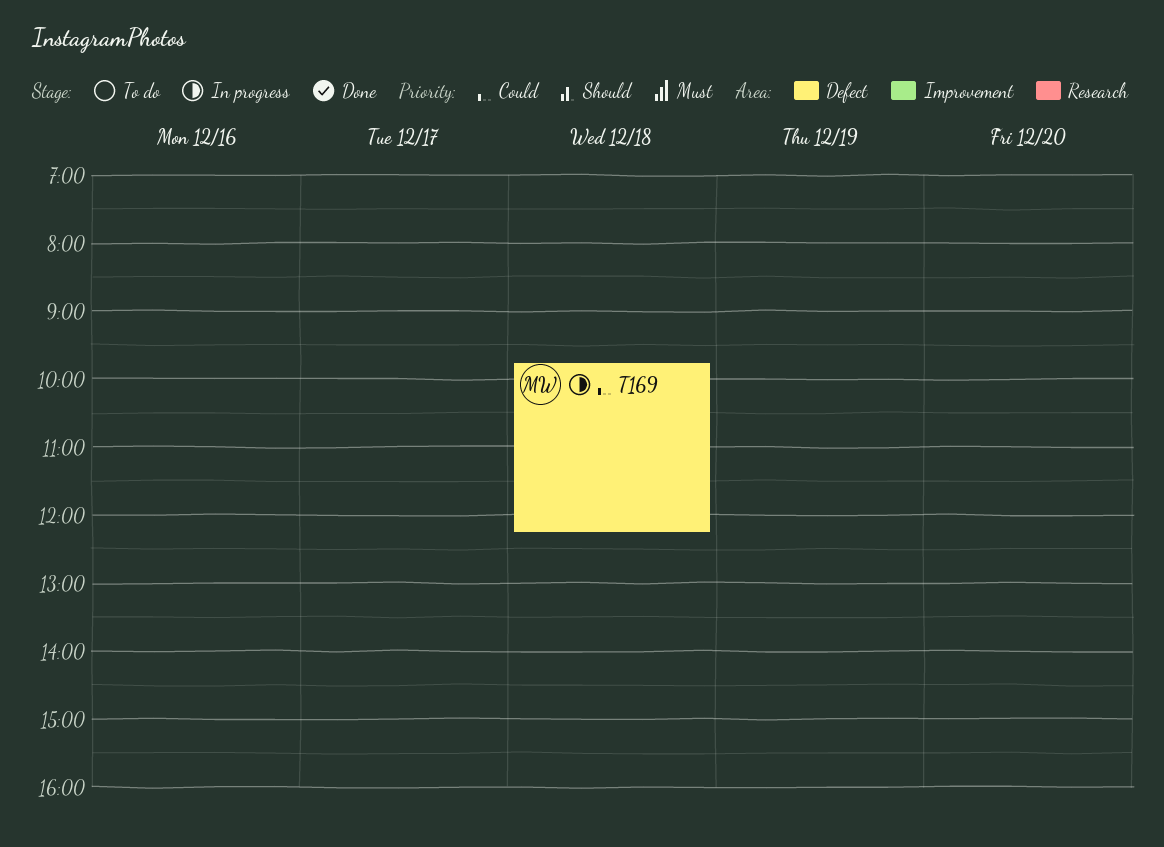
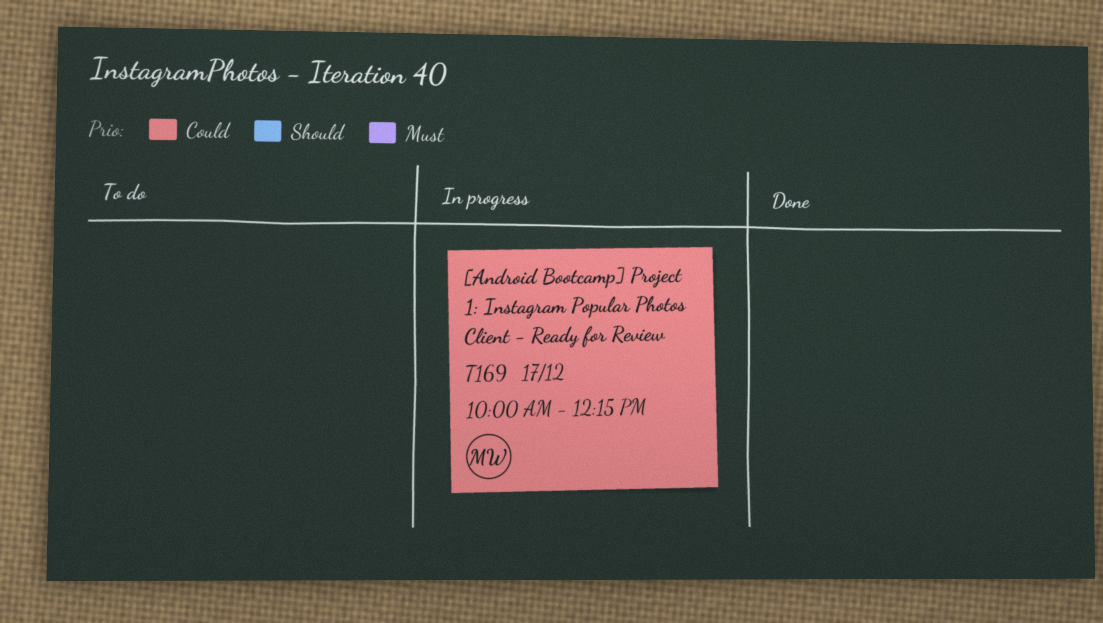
T169, day: Dec 18 -> Dec 17
T169, begins: 09:45 -> 10:00

